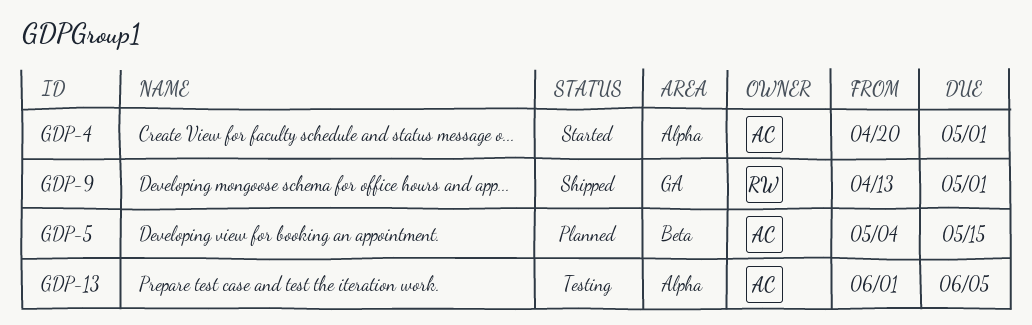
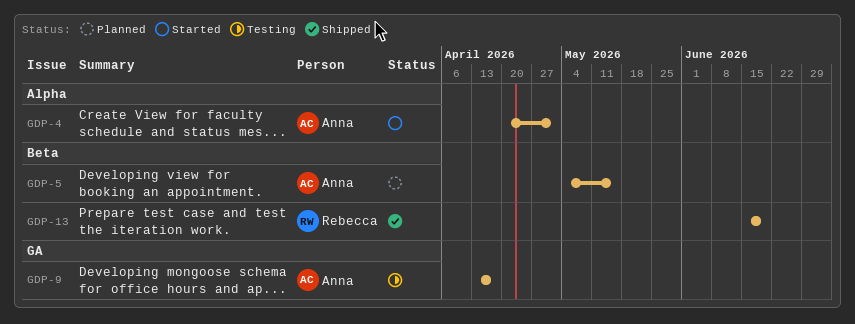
GDP-9, status: Shipped -> Testing
GDP-9, owner: Rebecca -> Anna
GDP-9, due: May 1 -> Apr 17
GDP-13, status: Testing -> Shipped
GDP-13, owner: Anna -> Rebecca
GDP-13, label: Alpha -> Beta
GDP-13, start: Jun 1 -> Jun 15
GDP-13, due: Jun 5 -> Jun 19

